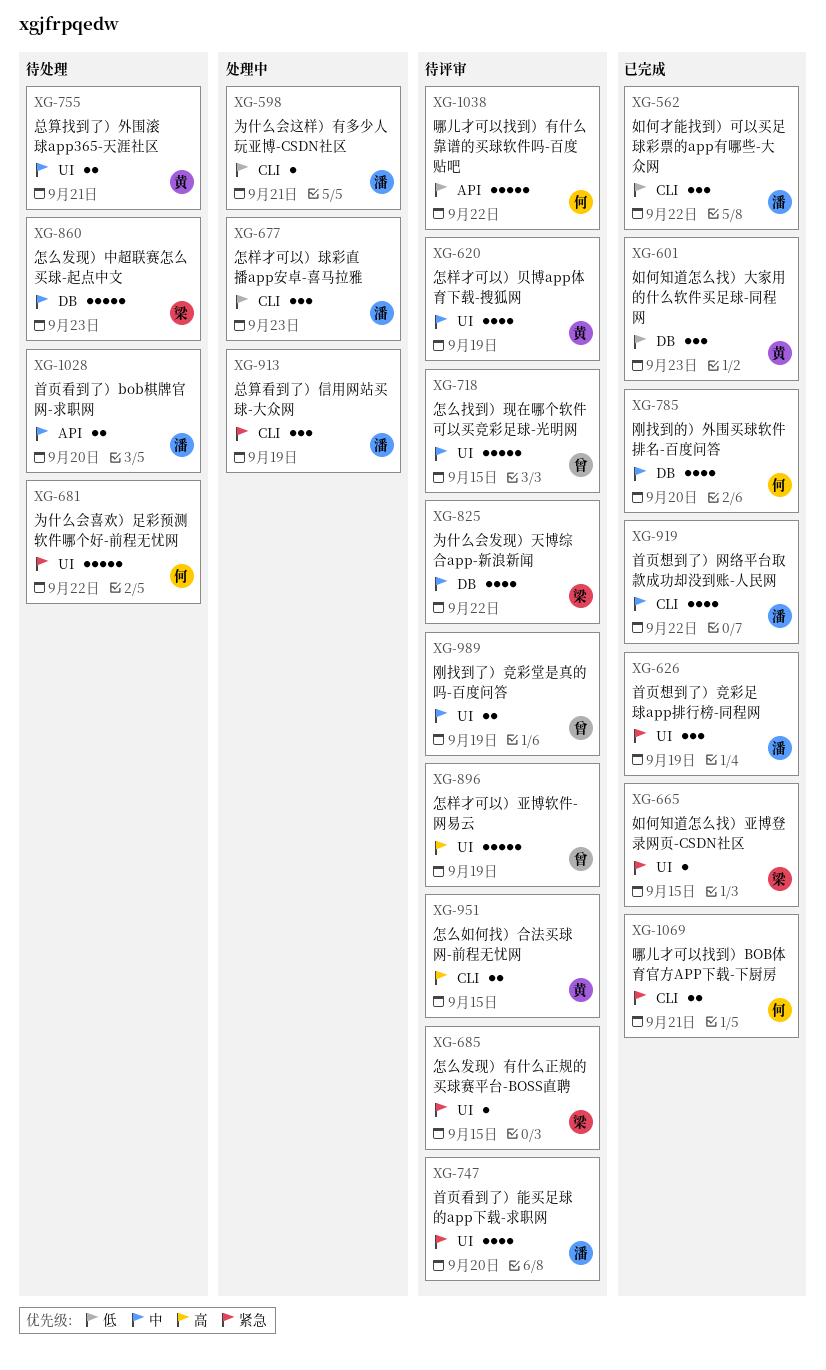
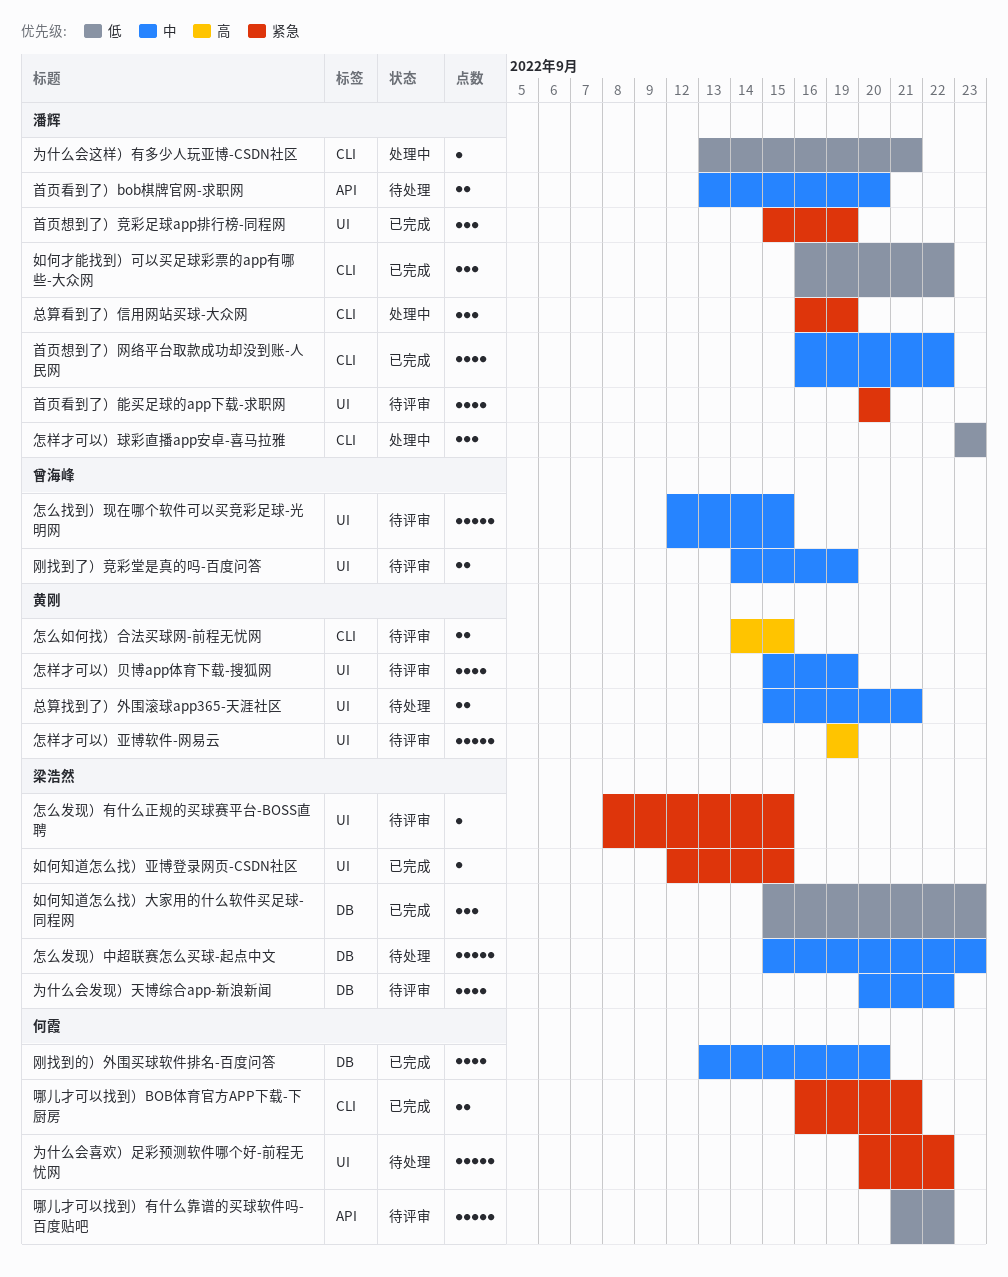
如何知道怎么找）大家用的什么软件买足球-同程网, owner: 黄刚 -> 梁浩然
怎样才可以）亚博软件-网易云, owner: 曾海峰 -> 黄刚

